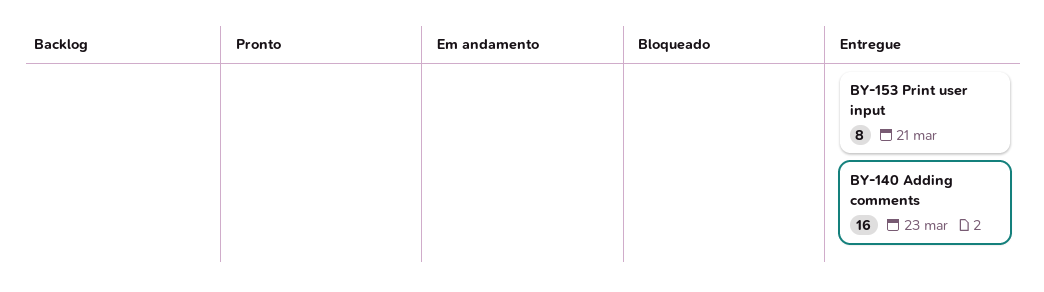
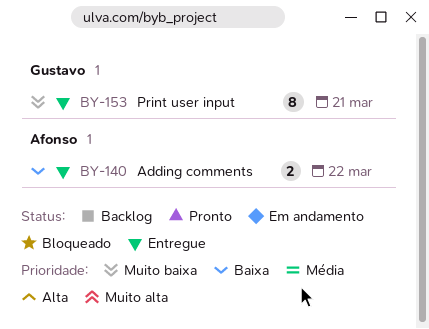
BY-140, estimate: 16 -> 2
BY-140, due: Mar 23 -> Mar 22

